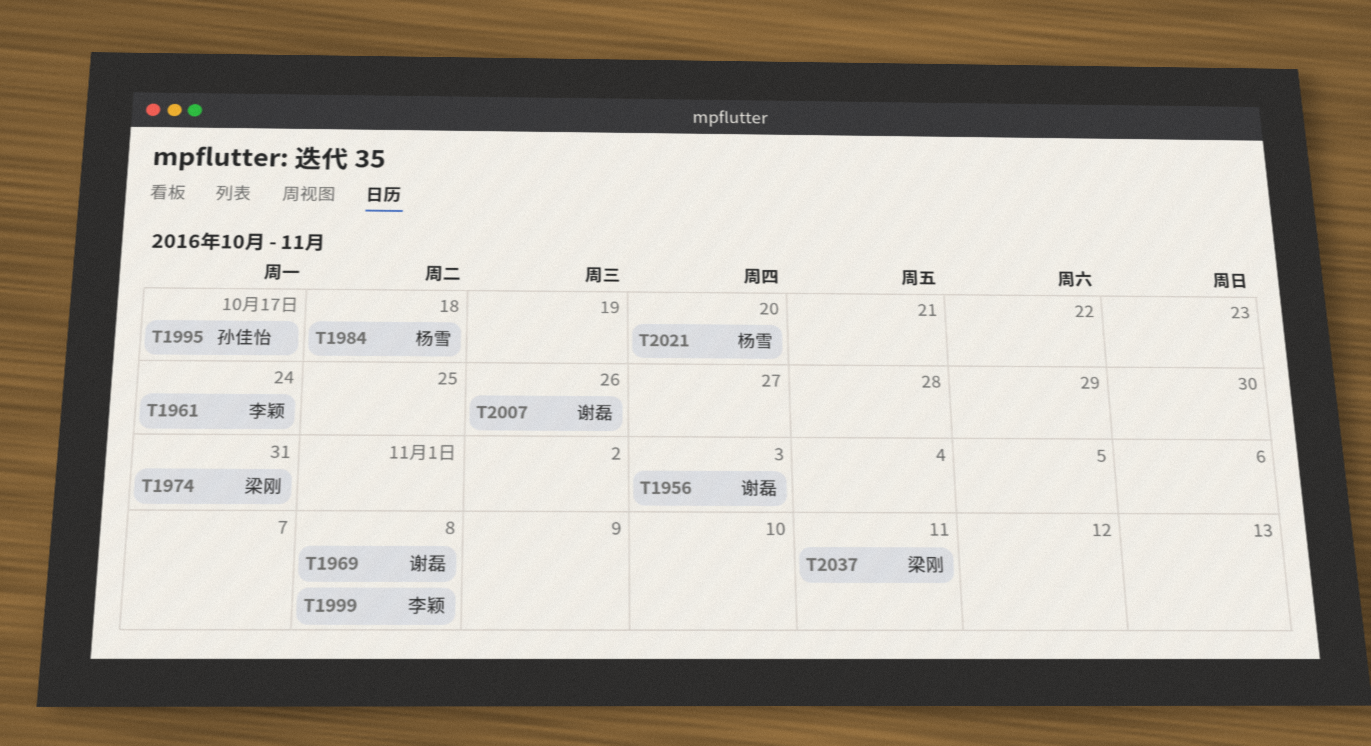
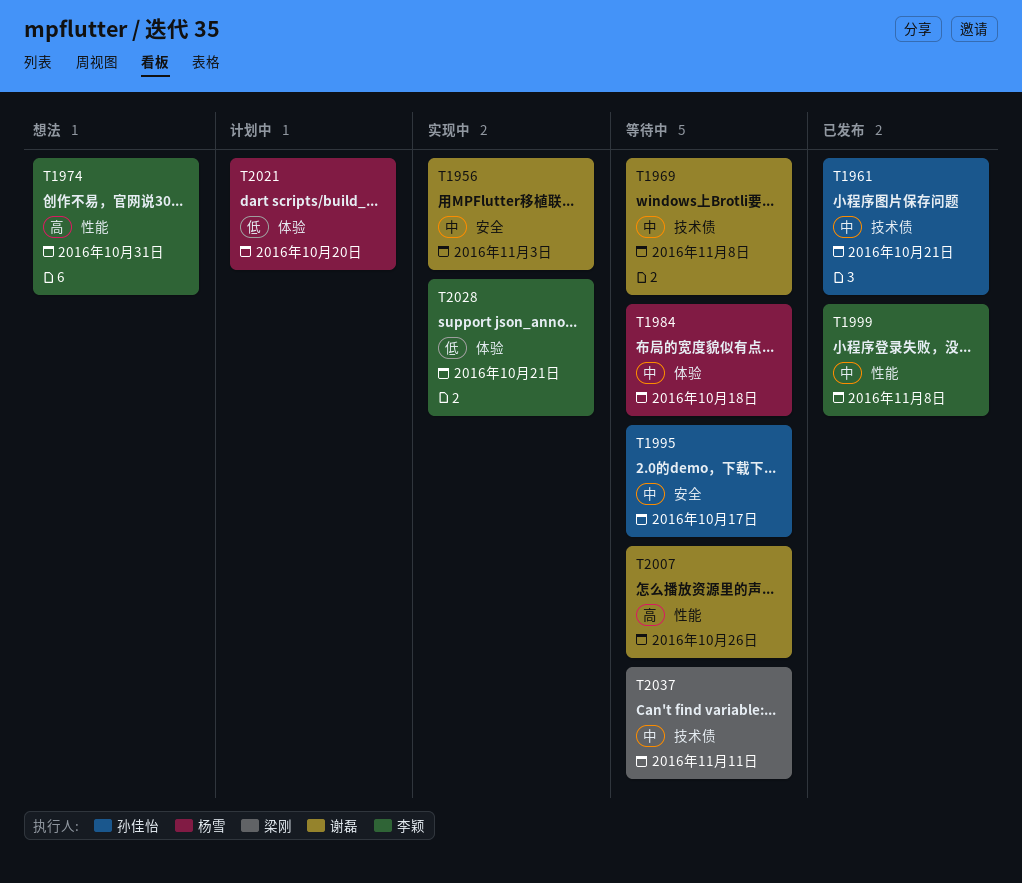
T1961, owner: 李颖 -> 孙佳怡
T1961, due: Oct 24 -> Oct 21
T1974, owner: 梁刚 -> 李颖
T2028: none -> present

